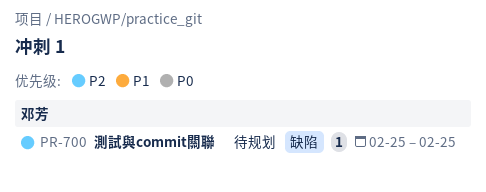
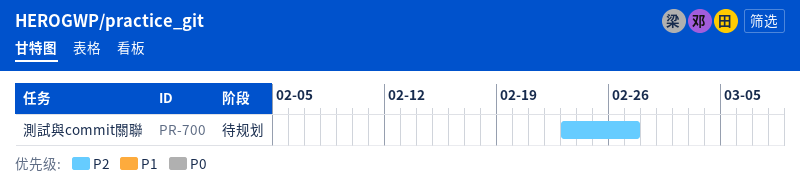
PR-700, start: Feb 25 -> Feb 23
PR-700, due: Feb 25 -> Feb 27

